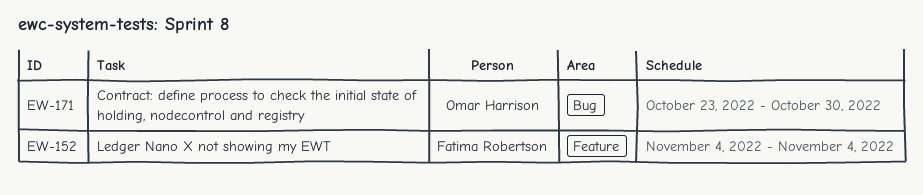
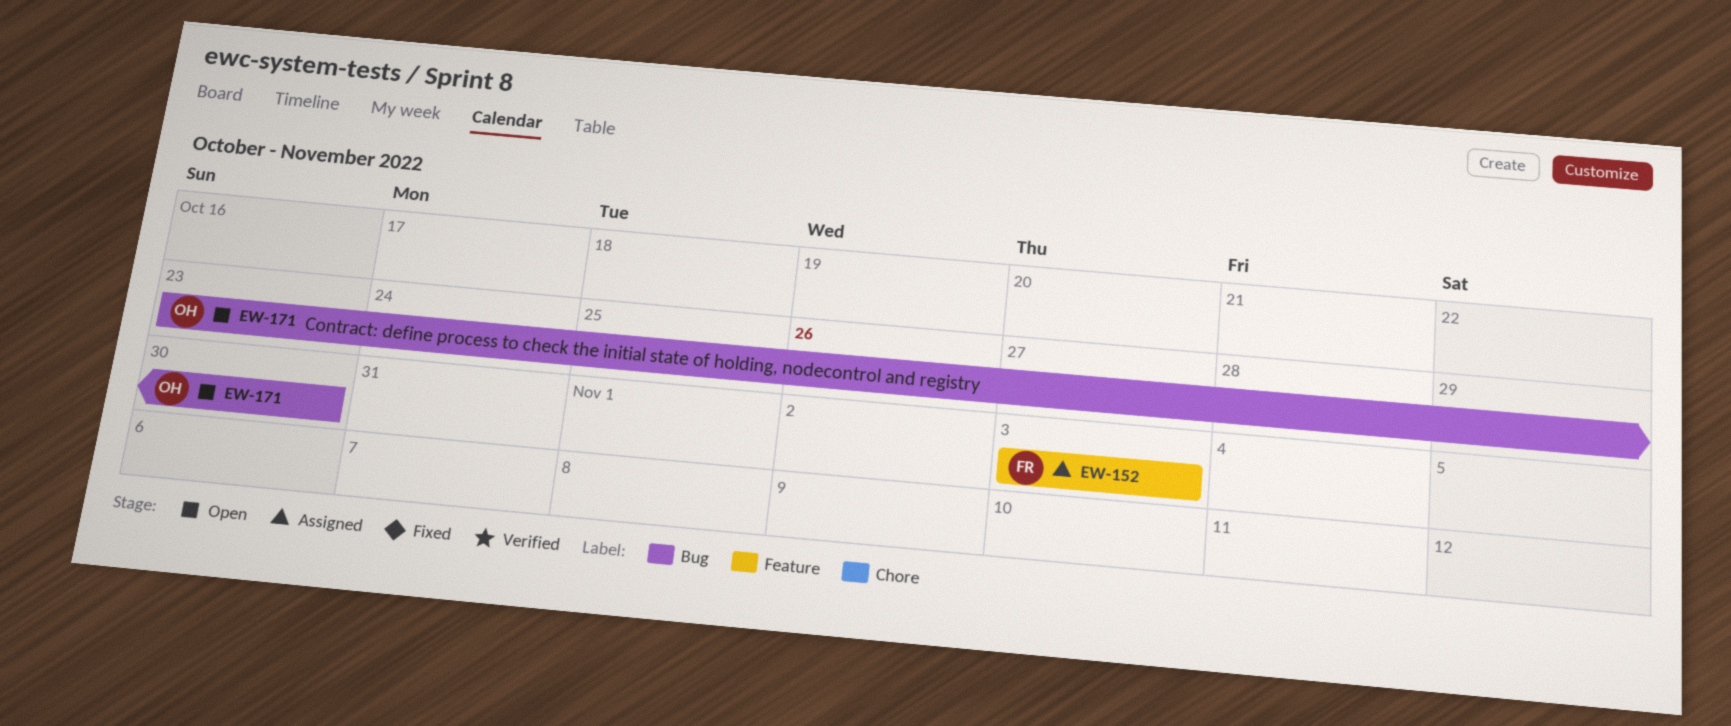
EW-152, start: Nov 4 -> Nov 3
EW-152, due: Nov 4 -> Nov 3

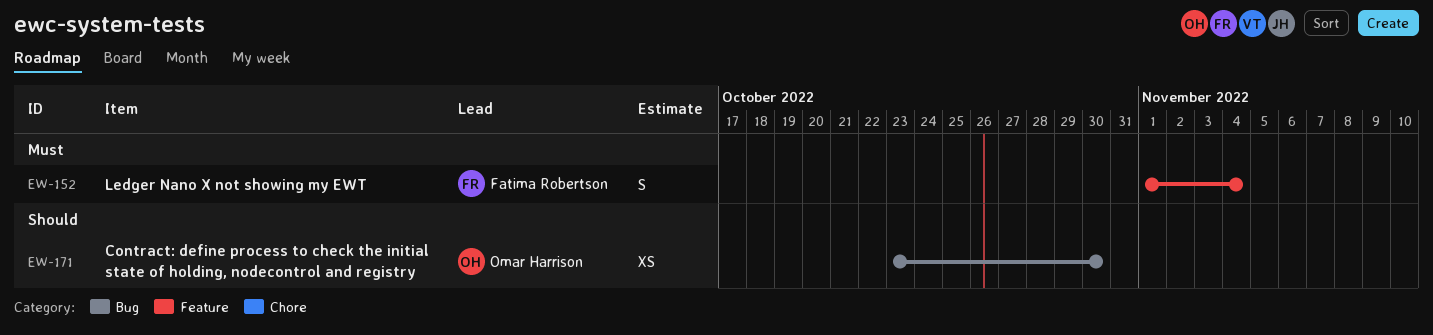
EW-152, start: Nov 3 -> Nov 1
EW-152, due: Nov 3 -> Nov 4

